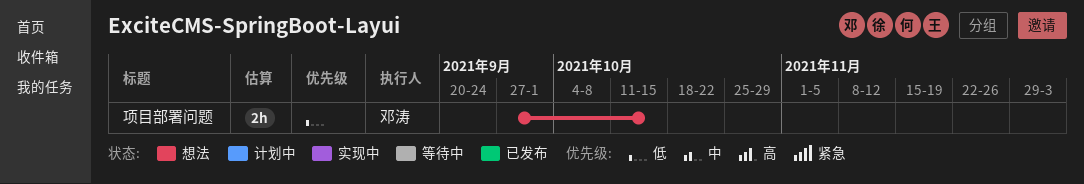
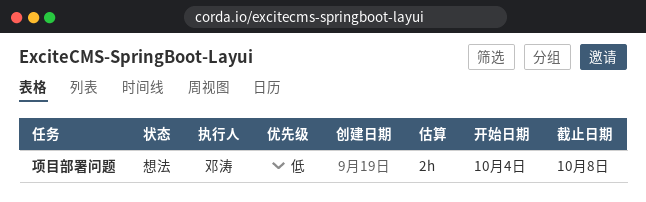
项目部署问题, start: Sep 27 -> Oct 4
项目部署问题, due: Oct 15 -> Oct 8

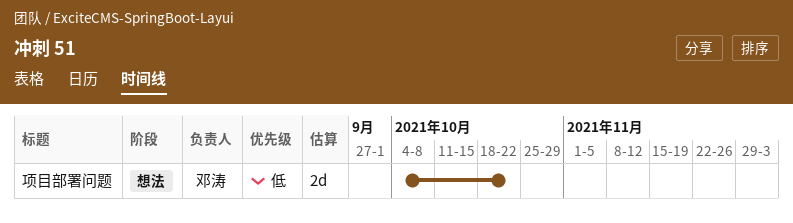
项目部署问题, estimate: 2h -> 2d
项目部署问题, due: Oct 8 -> Oct 22

